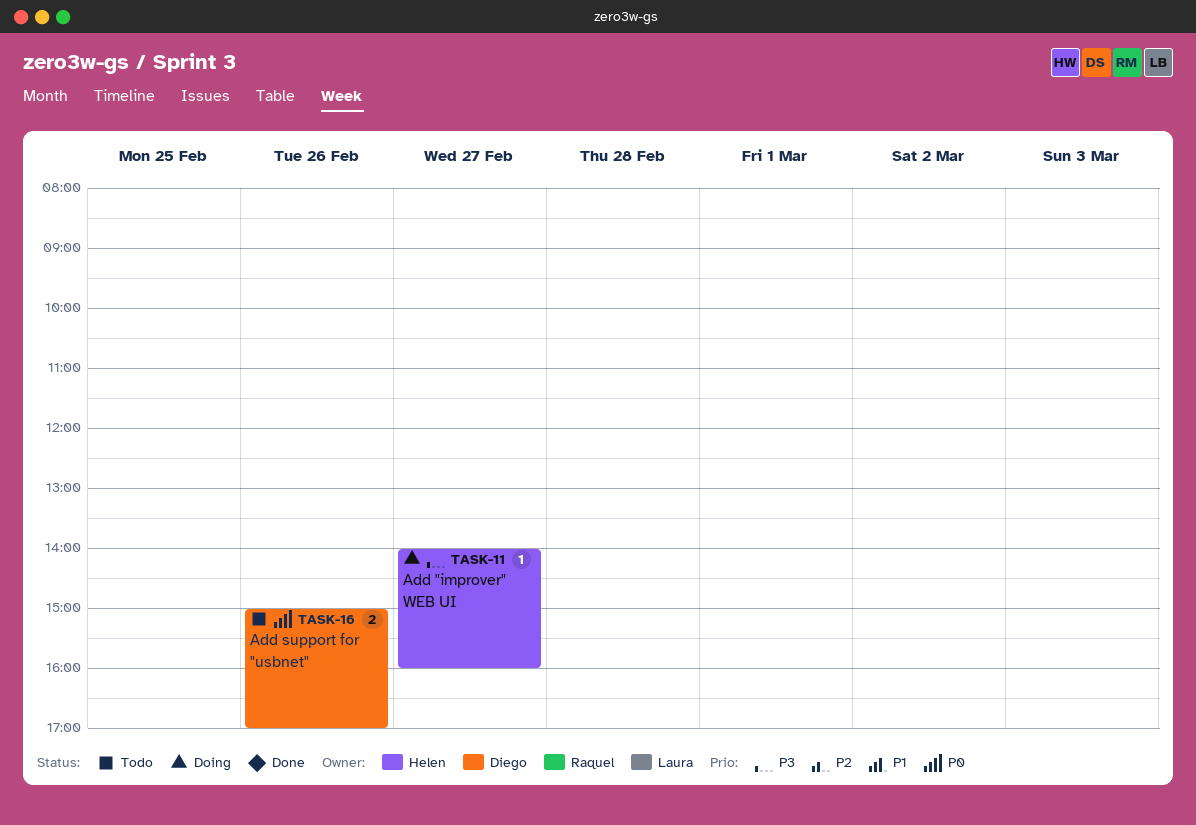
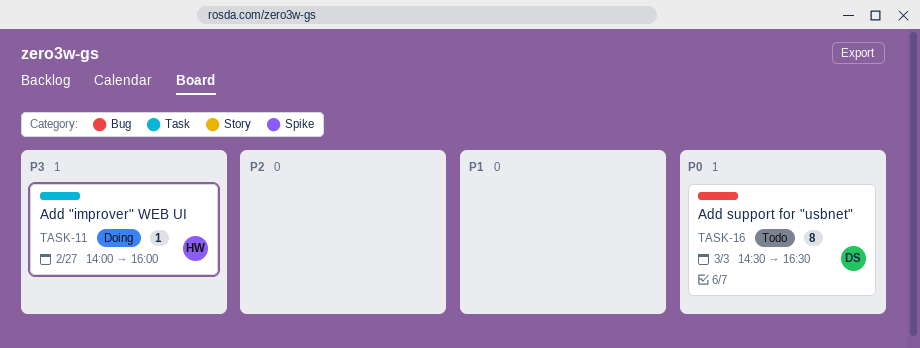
TASK-16, estimate: 2 -> 8
TASK-16, day: Feb 26 -> Mar 3
TASK-16, begins: 15:00 -> 14:30
TASK-16, ends: 17:00 -> 16:30

